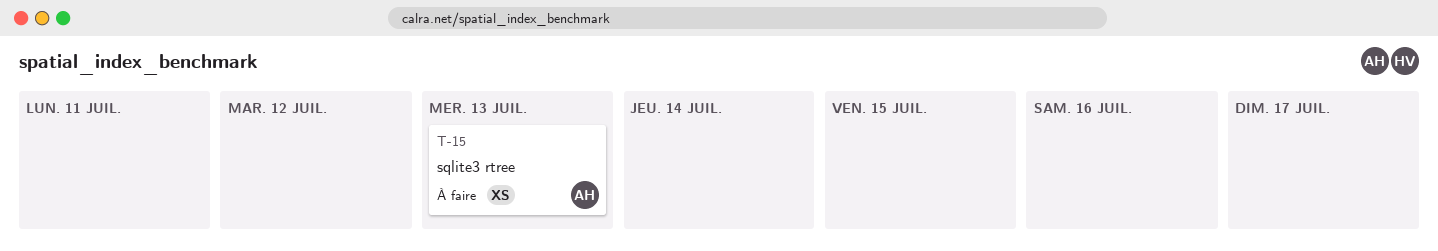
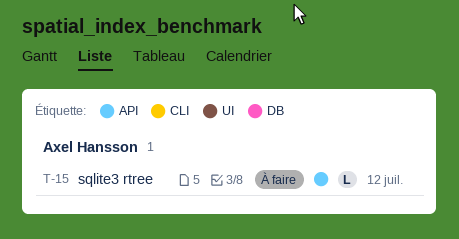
T-15, estimate: XS -> L
T-15, due: Jul 13 -> Jul 12

